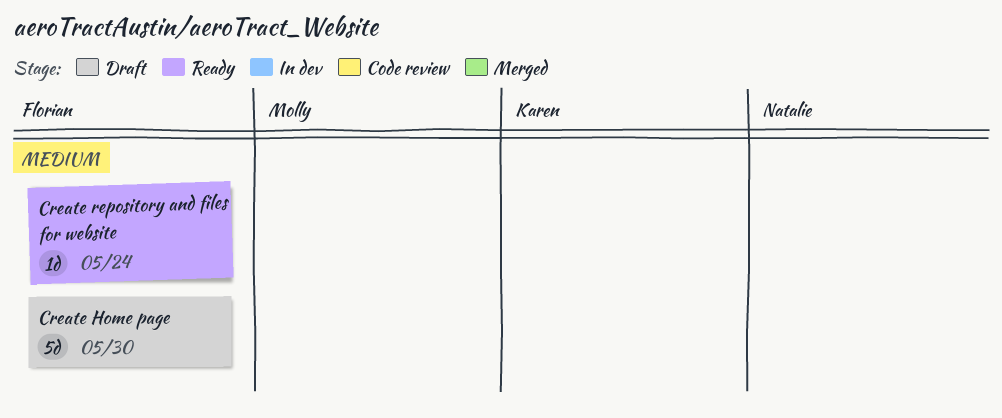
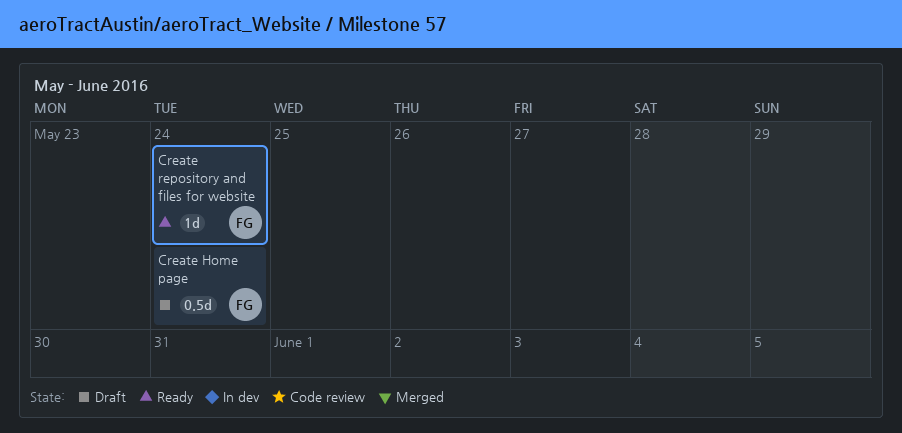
Create Home page, estimate: 5d -> 0.5d
Create Home page, due: May 30 -> May 24

